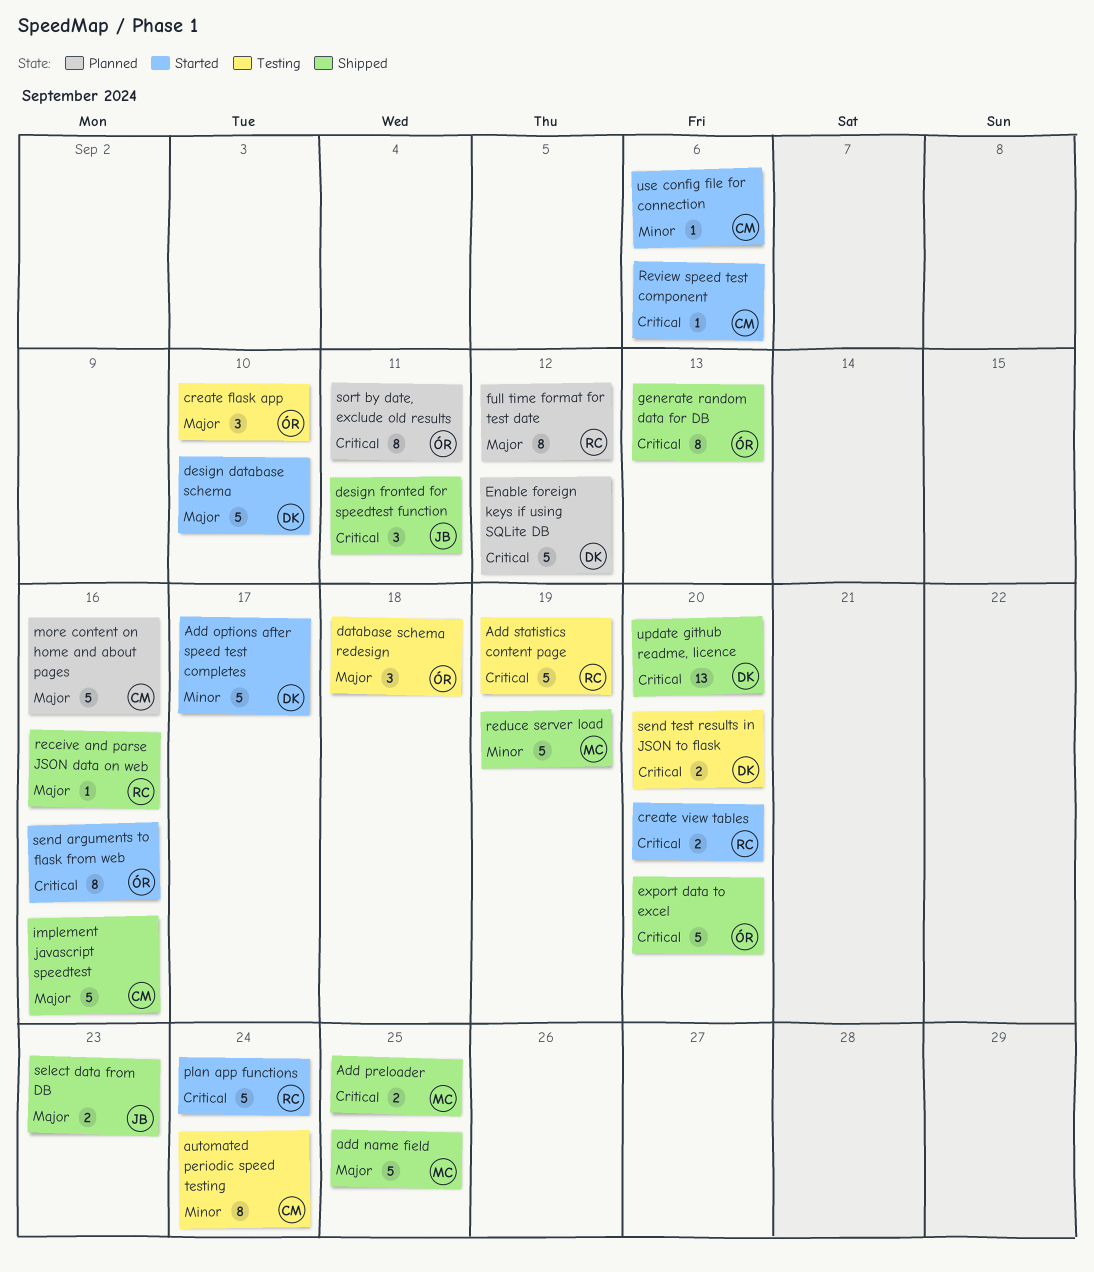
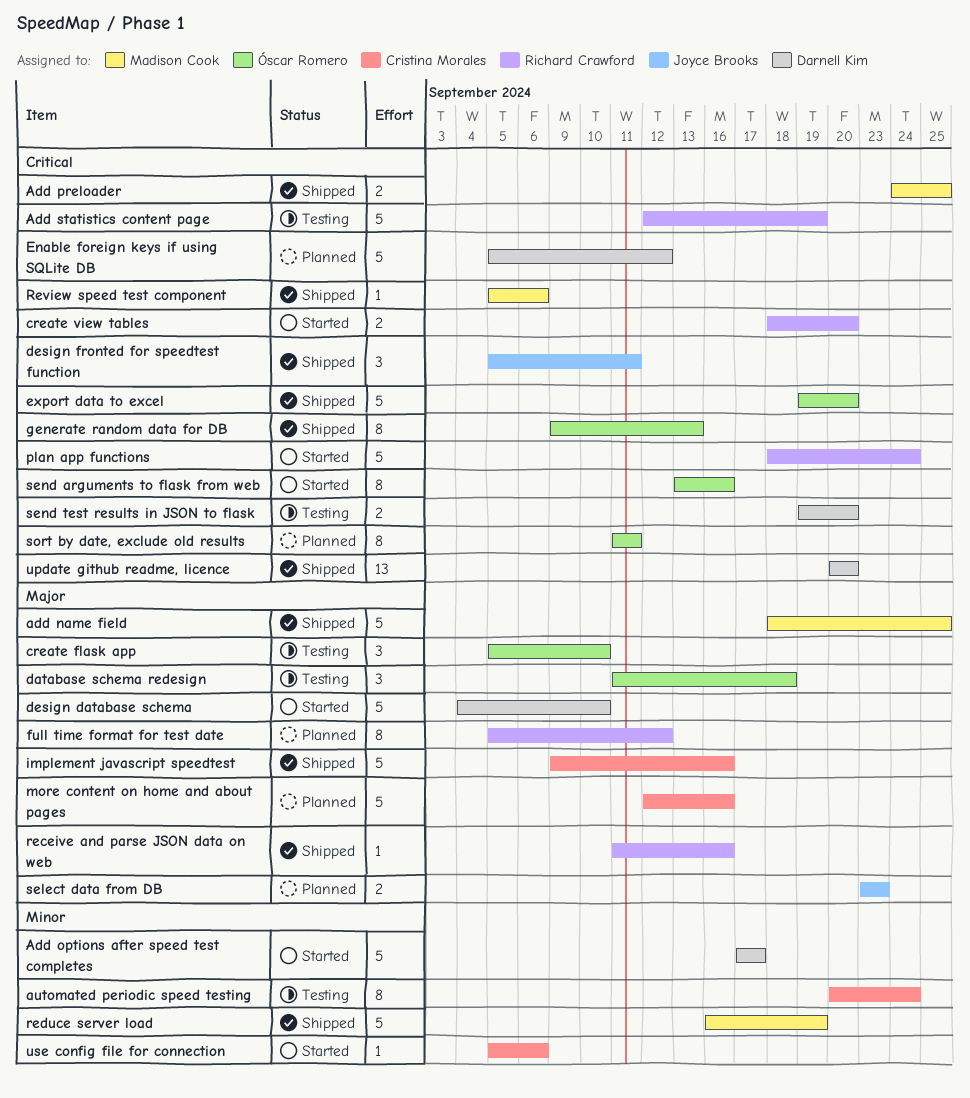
Review speed test component, status: Started -> Shipped
Review speed test component, owner: Cristina Morales -> Madison Cook
select data from DB, status: Shipped -> Planned

